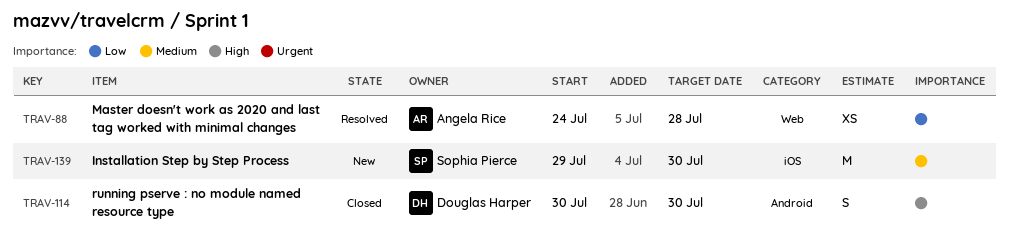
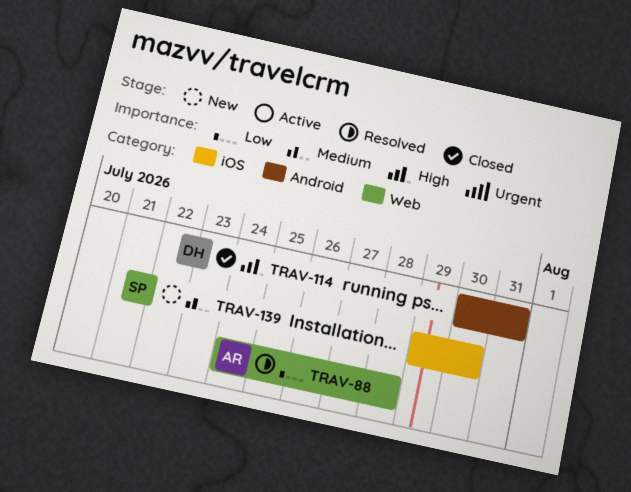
TRAV-114, due: Jul 30 -> Jul 31

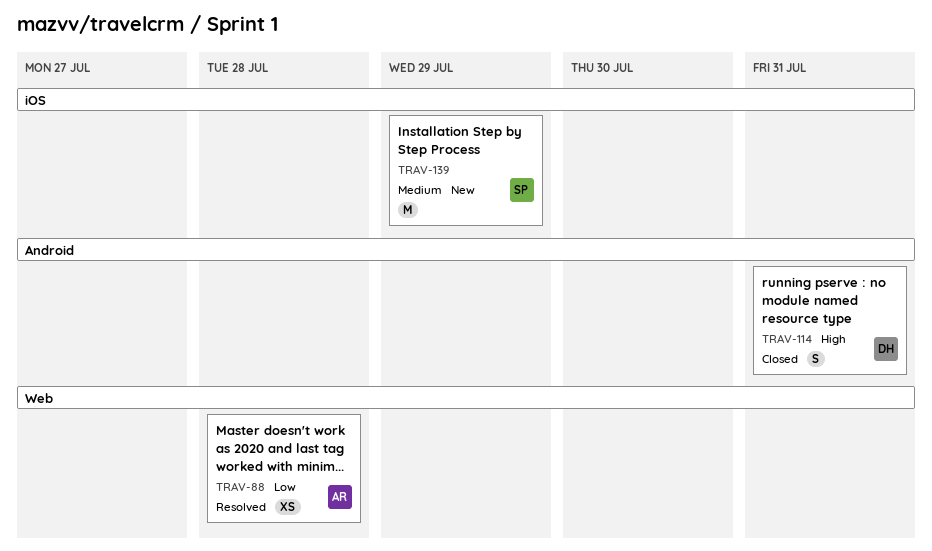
TRAV-139, due: Jul 30 -> Jul 29

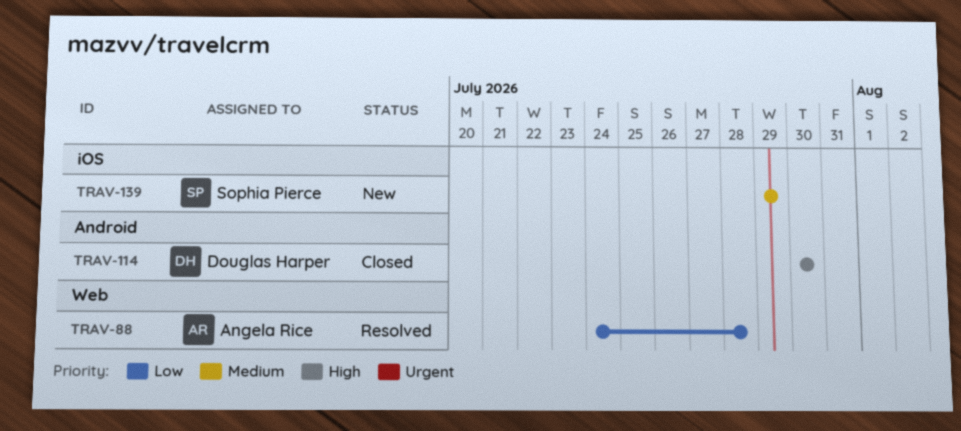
TRAV-114, due: Jul 31 -> Jul 30

